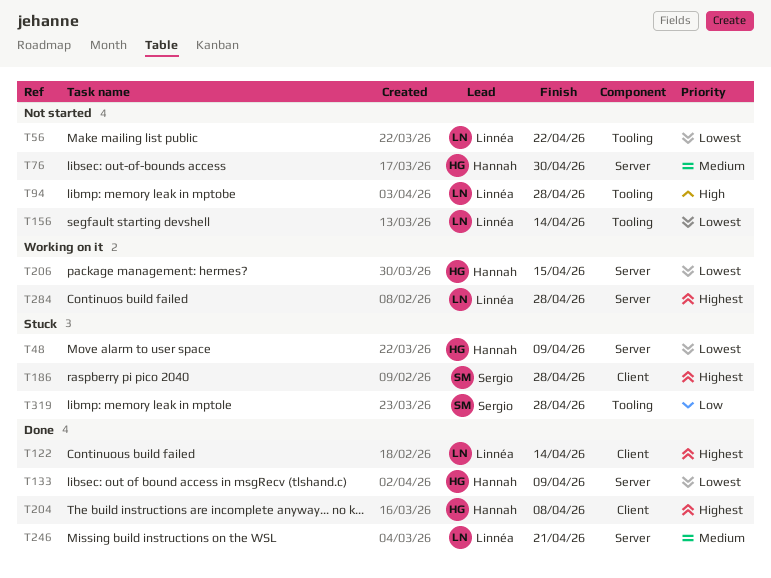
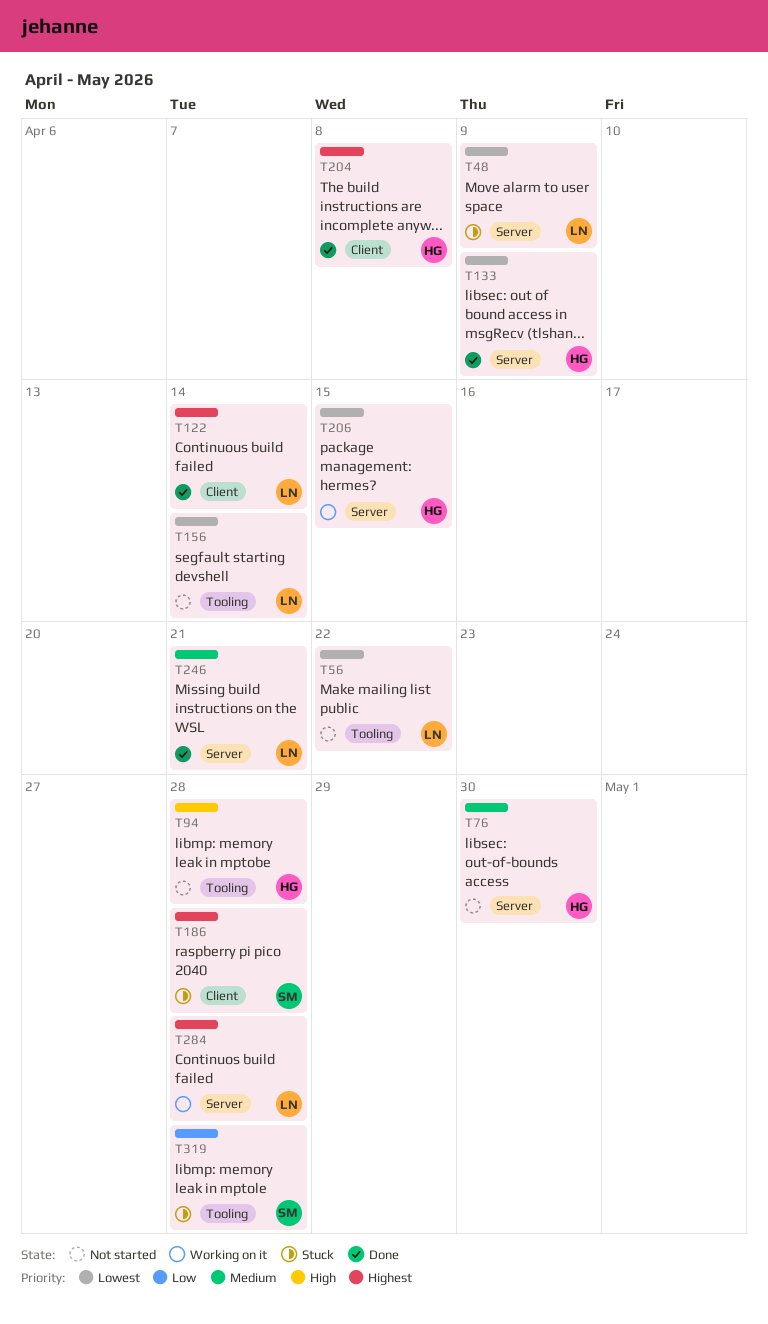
T48, owner: Hannah -> Linnéa
T94, owner: Linnéa -> Hannah

